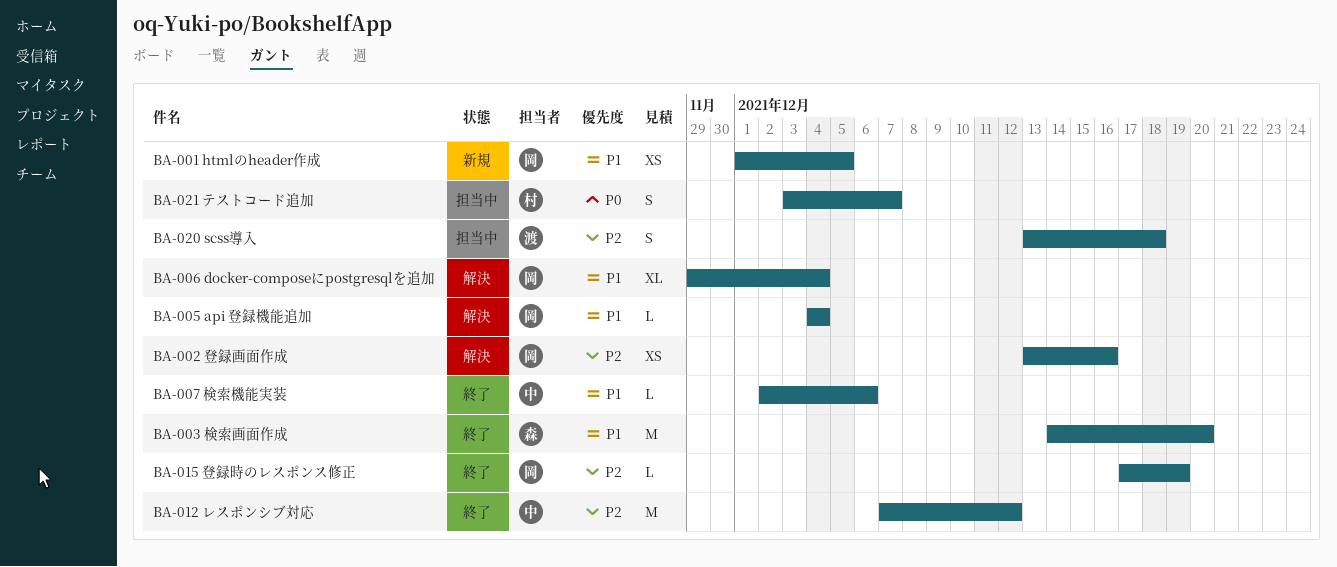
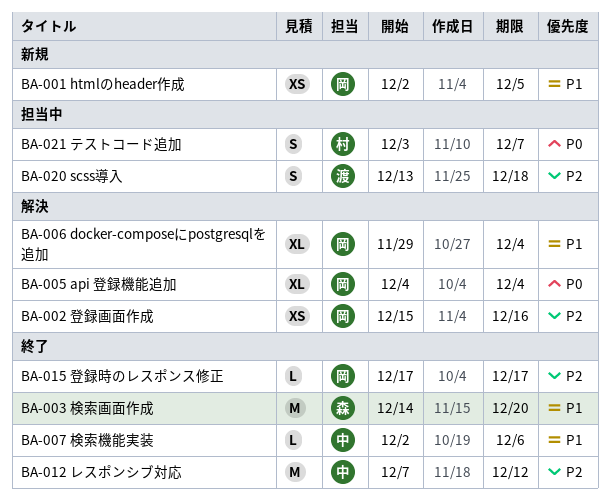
BA-001 htmlのheader作成, start: Dec 1 -> Dec 2
BA-002 登録画面作成, start: Dec 13 -> Dec 15
BA-005 api 登録機能追加, priority: P1 -> P0
BA-005 api 登録機能追加, estimate: L -> XL
BA-015 登録時のレスポンス修正, due: Dec 19 -> Dec 17

